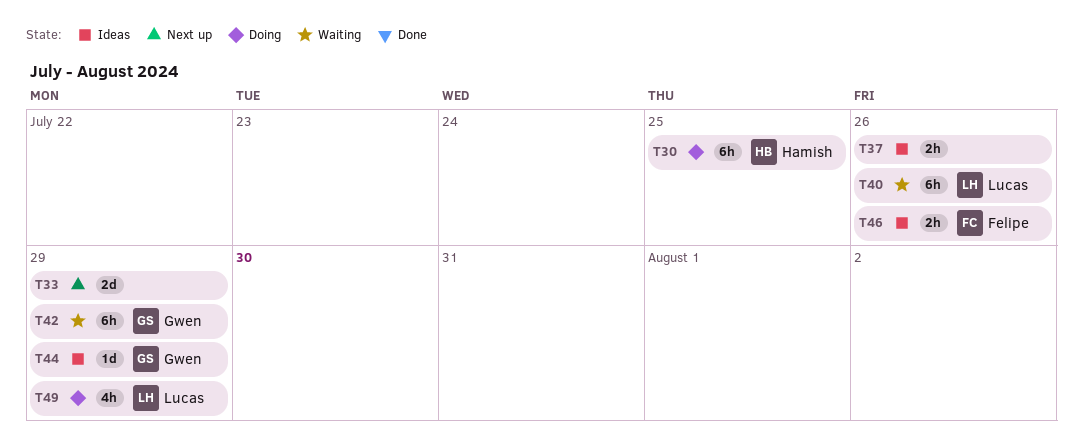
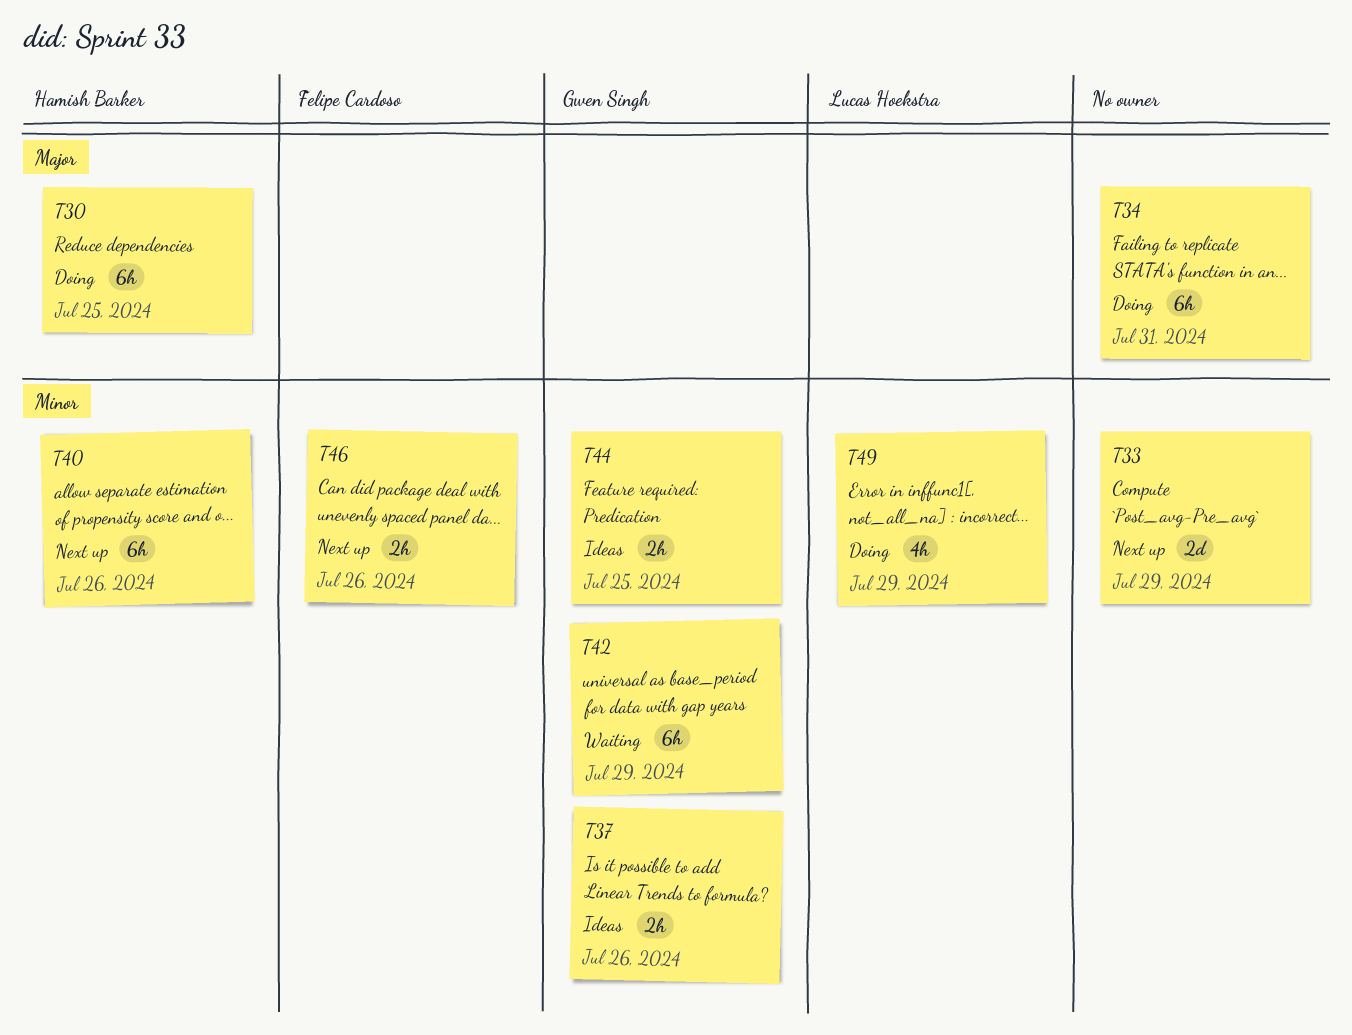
T34: none -> present
T37, owner: none -> Gwen Singh
T40, status: Waiting -> Next up
T40, owner: Lucas Hoekstra -> Hamish Barker
T44, estimate: 1d -> 2h
T44, due: Jul 29 -> Jul 25
T46, status: Ideas -> Next up

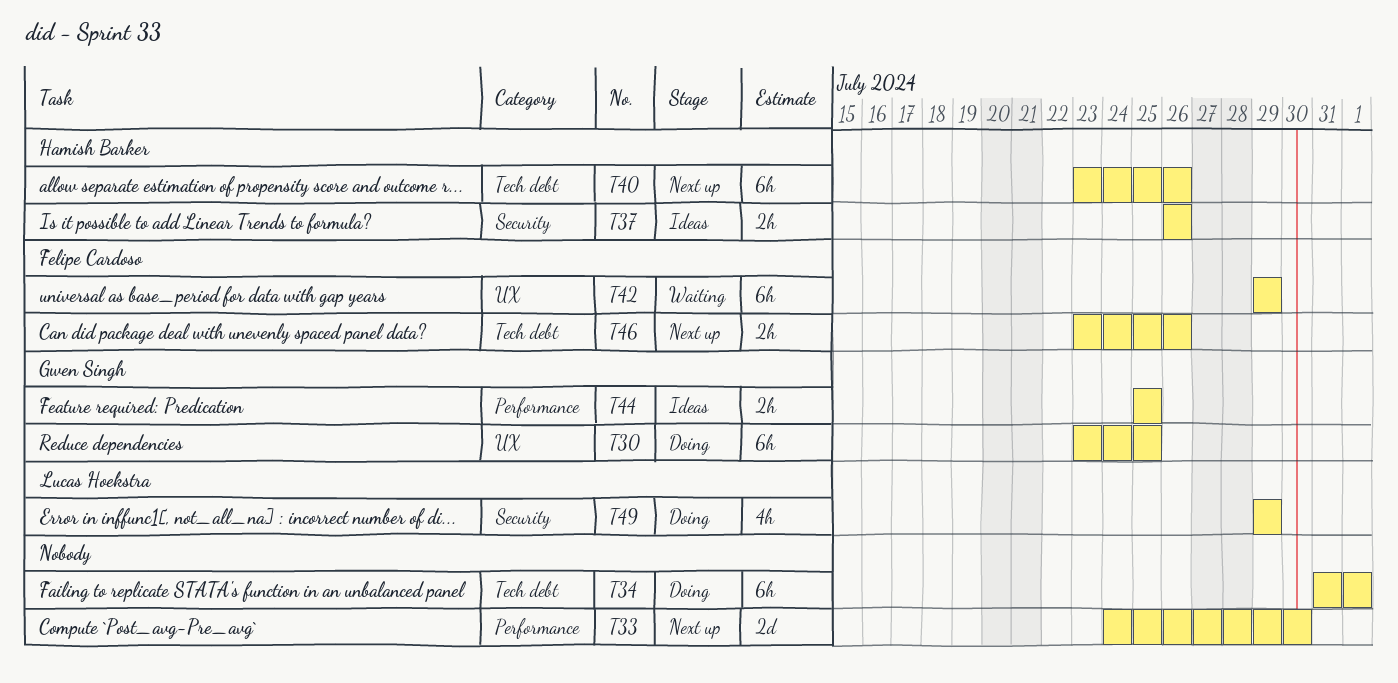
T30, owner: Hamish Barker -> Gwen Singh
T33, due: Jul 29 -> Jul 30
T34, due: Jul 31 -> Aug 1
T37, owner: Gwen Singh -> Hamish Barker
T42, owner: Gwen Singh -> Felipe Cardoso

